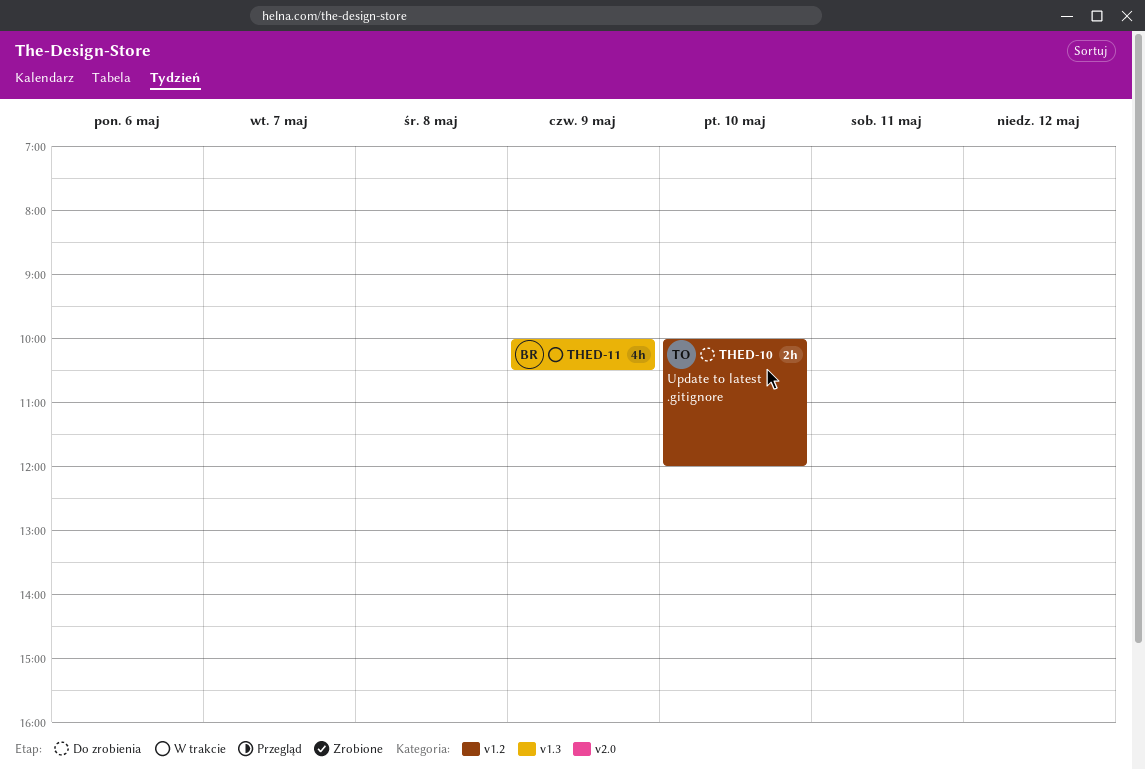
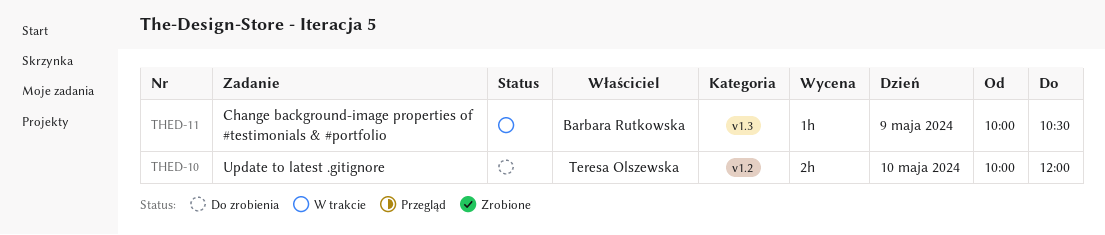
THED-11, estimate: 4h -> 1h

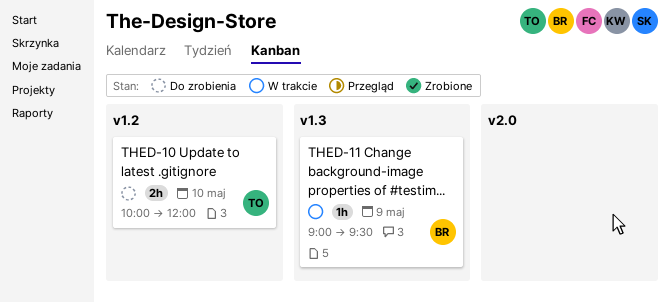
THED-11, begins: 10:00 -> 09:00
THED-11, ends: 10:30 -> 09:30

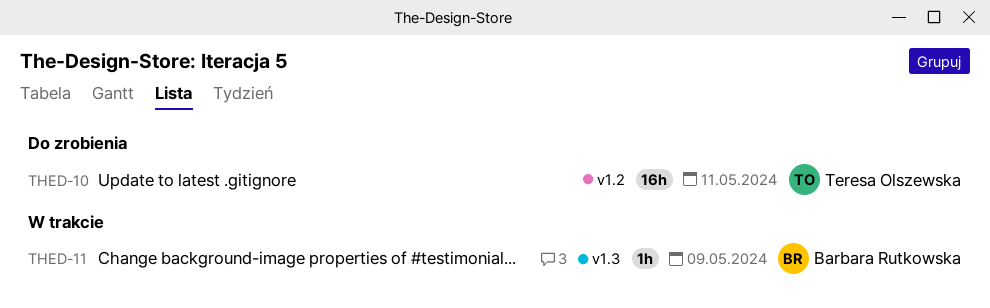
THED-10, estimate: 2h -> 16h
THED-10, day: May 10 -> May 11

